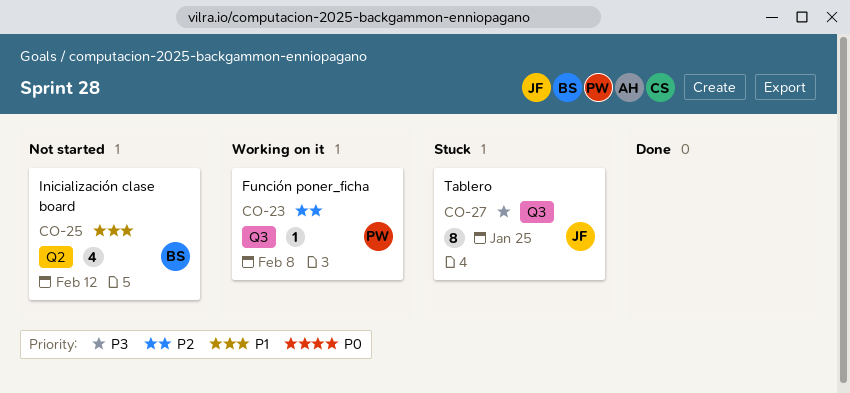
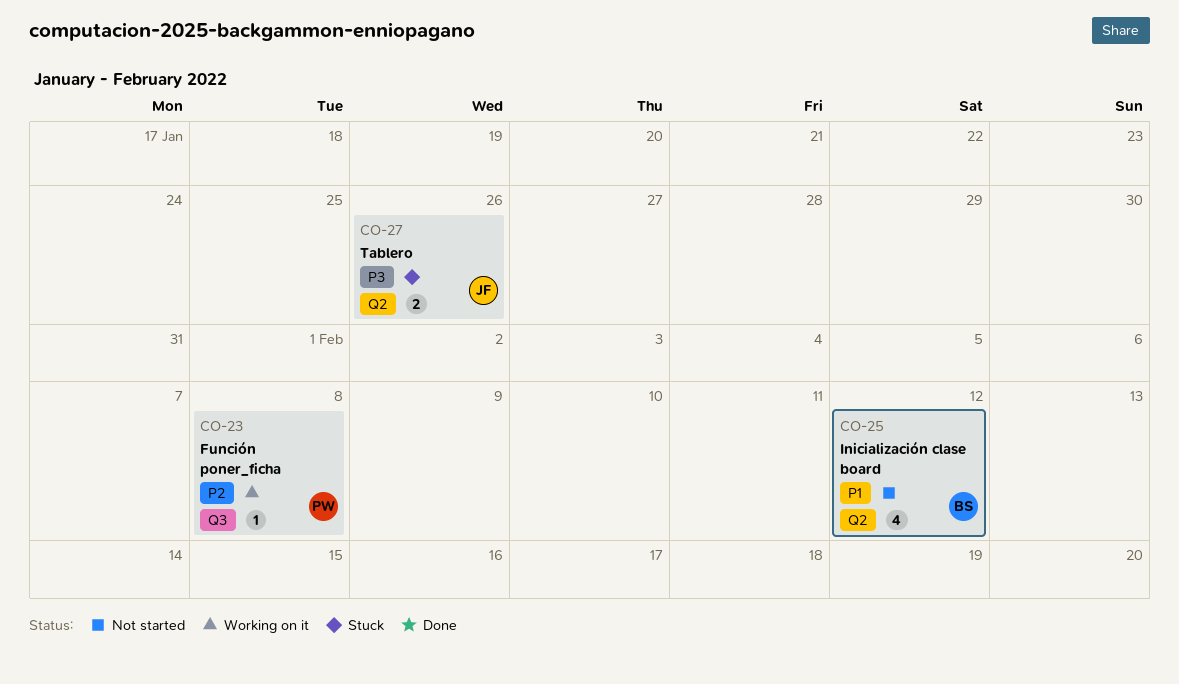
CO-27, label: Q3 -> Q2
CO-27, estimate: 8 -> 2
CO-27, due: Jan 25 -> Jan 26

